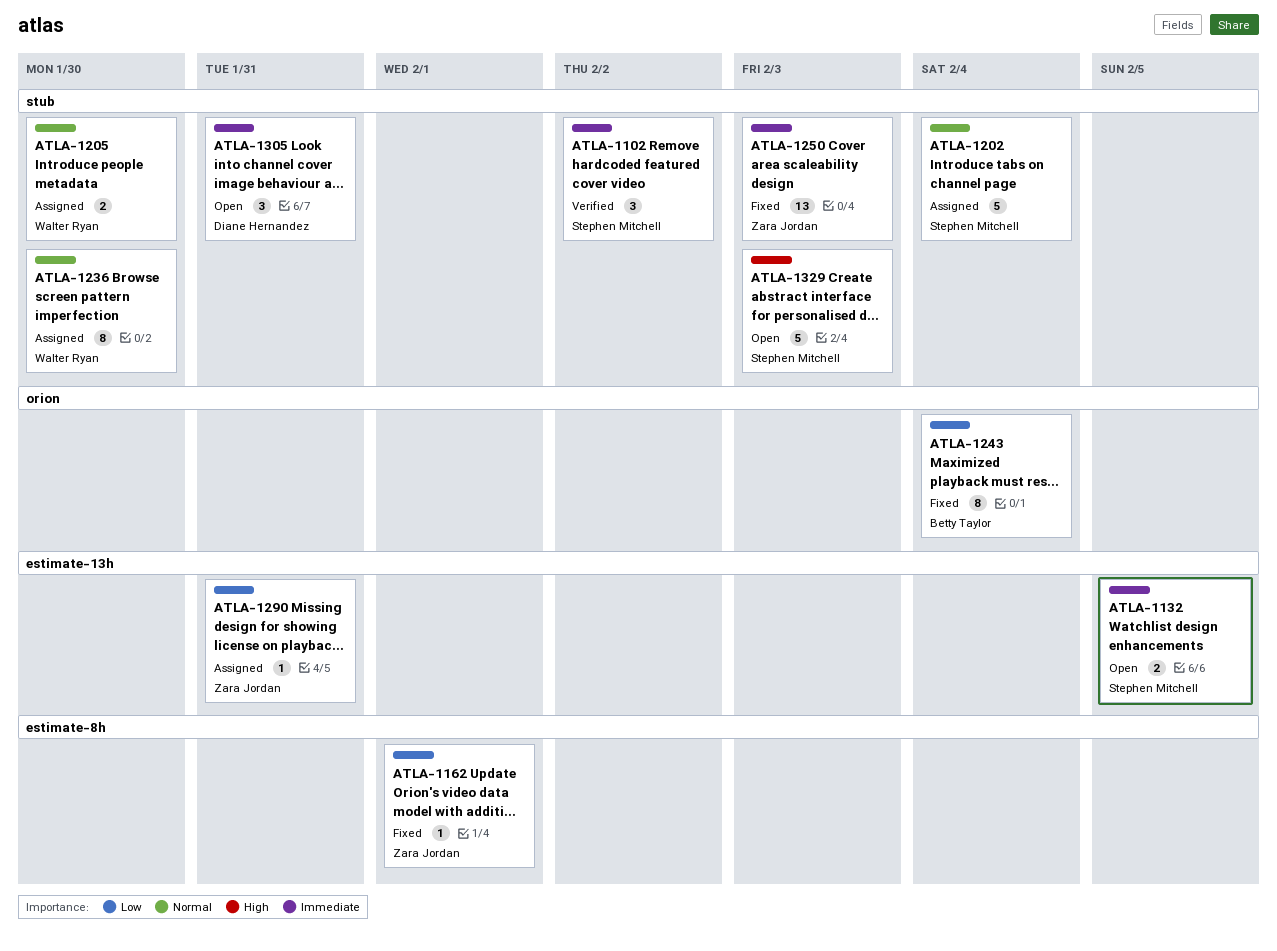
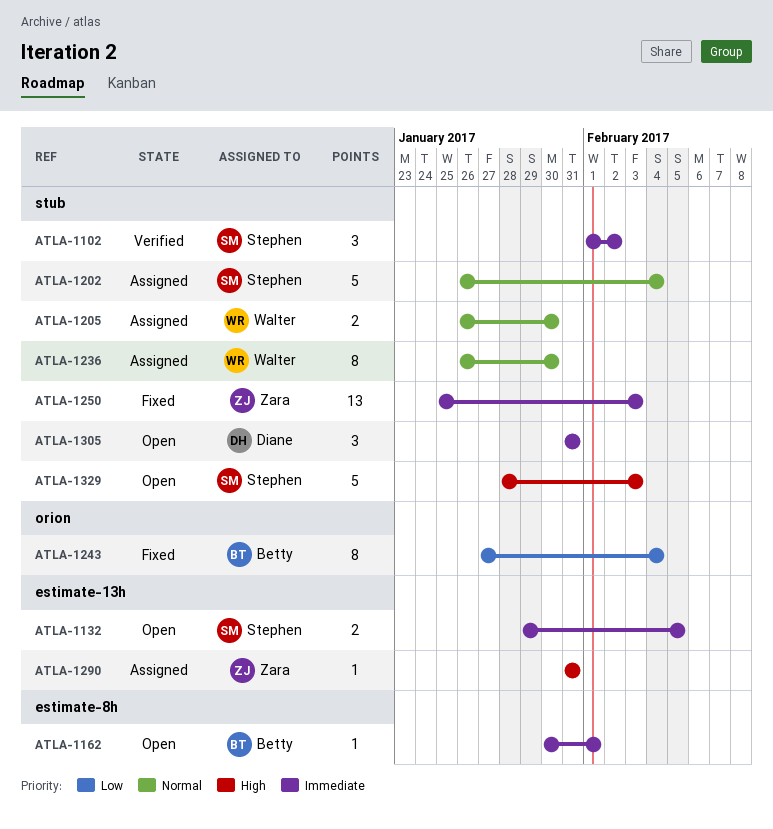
ATLA-1162, status: Fixed -> Open
ATLA-1162, owner: Zara Jordan -> Betty Taylor
ATLA-1162, priority: Low -> Immediate
ATLA-1290, priority: Low -> High

